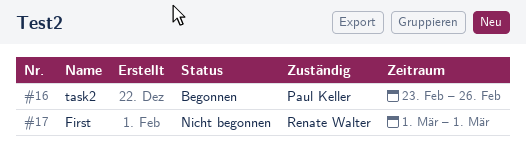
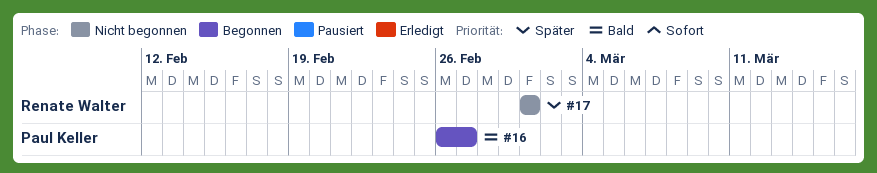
#16, start: Feb 23 -> Feb 26
#16, due: Feb 26 -> Feb 27

